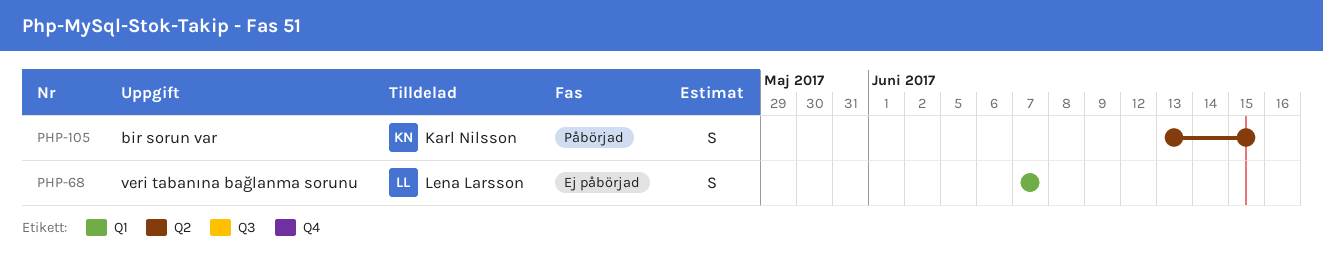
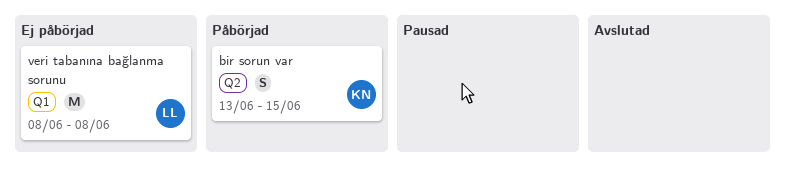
veri tabanına bağlanma sorunu, estimate: S -> M
veri tabanına bağlanma sorunu, start: Jun 7 -> Jun 8
veri tabanına bağlanma sorunu, due: Jun 7 -> Jun 8

